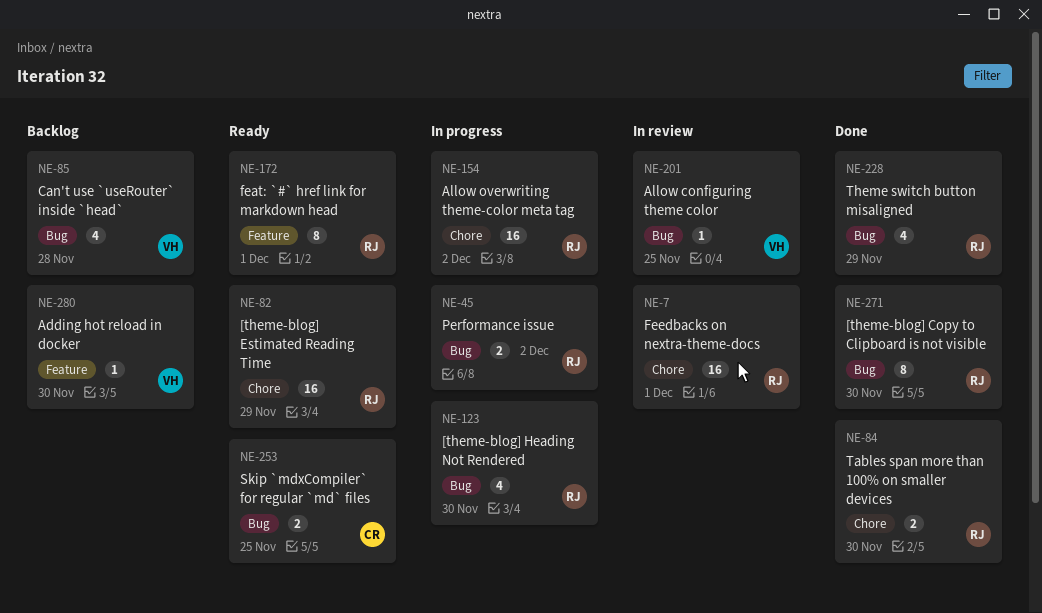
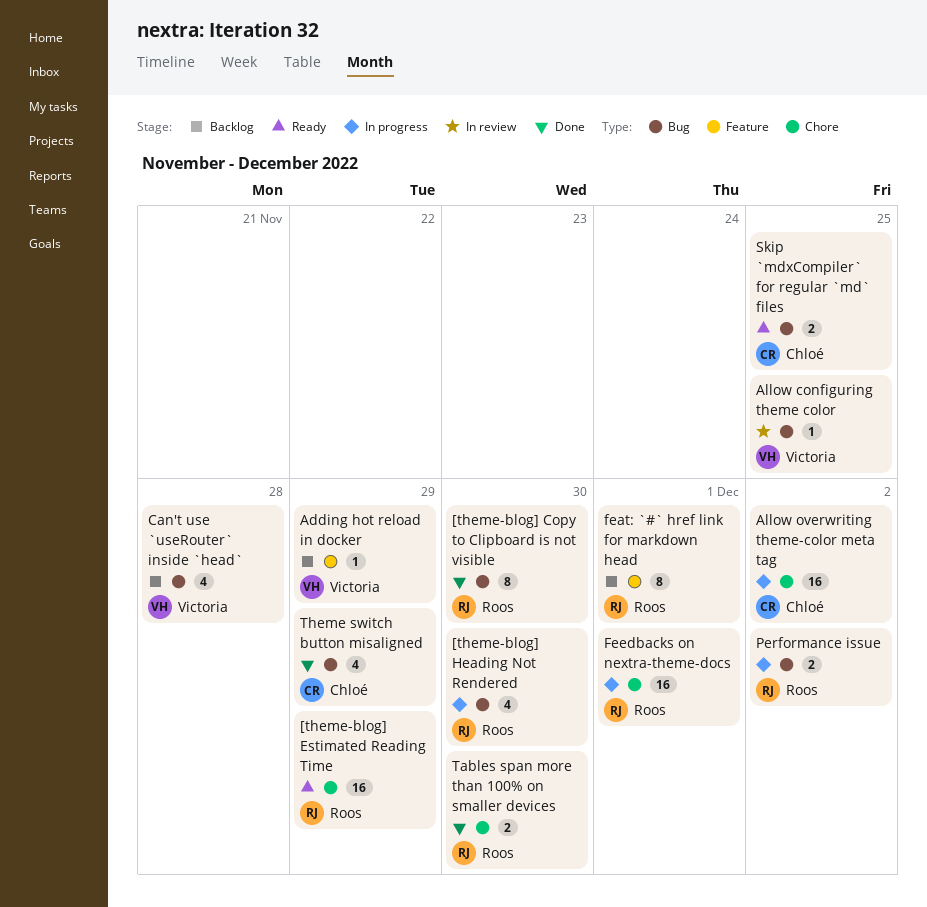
Adding hot reload in docker, due: Nov 30 -> Nov 29
Allow overwriting theme-color meta tag, owner: Roos -> Chloé
feat: `#` href link for markdown head, status: Ready -> Backlog
Feedbacks on nextra-theme-docs, status: In review -> In progress
Theme switch button misaligned, owner: Roos -> Chloé

